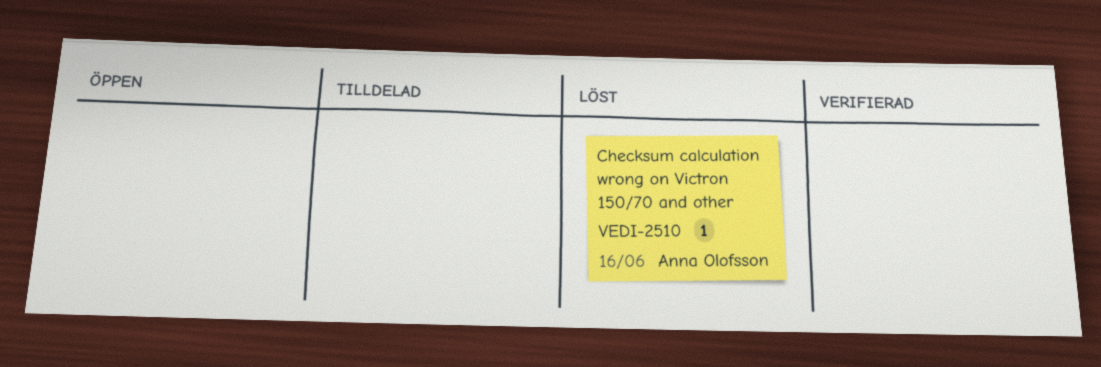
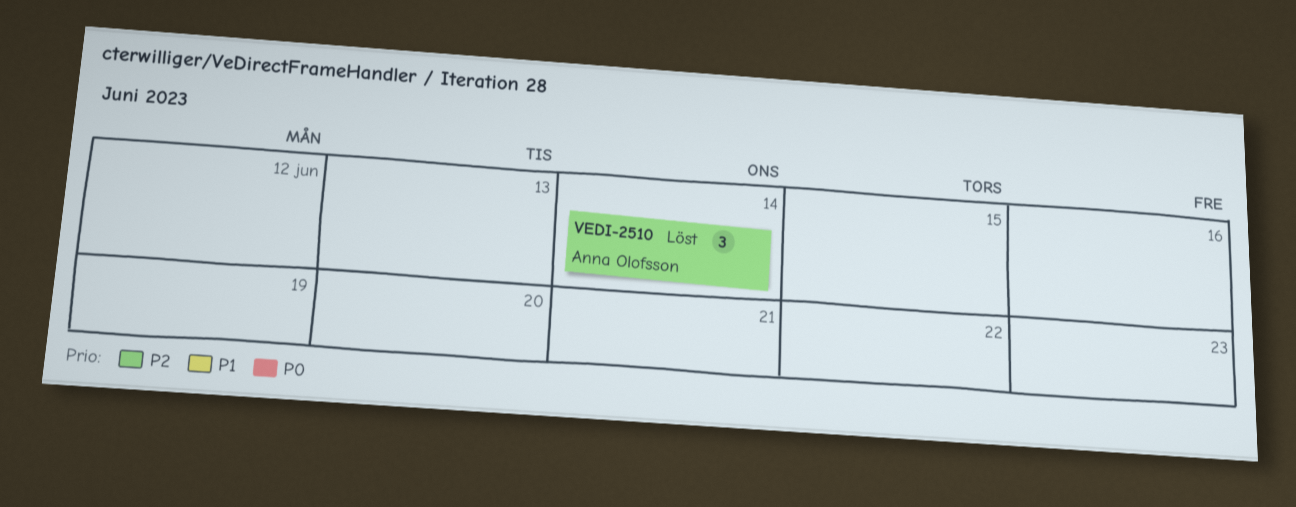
VEDI-2510, estimate: 1 -> 3
VEDI-2510, due: Jun 16 -> Jun 14

